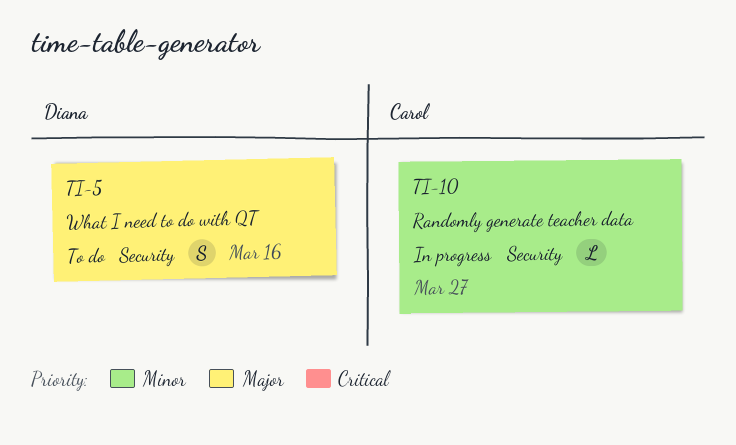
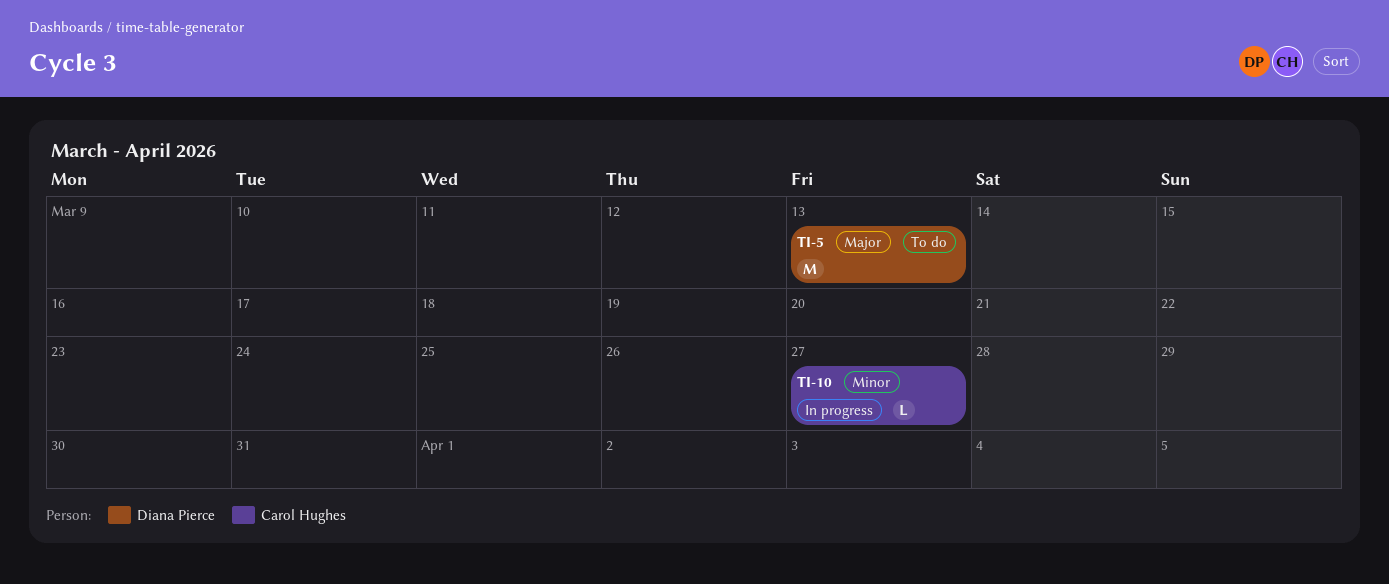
TI-5, estimate: S -> M
TI-5, due: Mar 16 -> Mar 13

